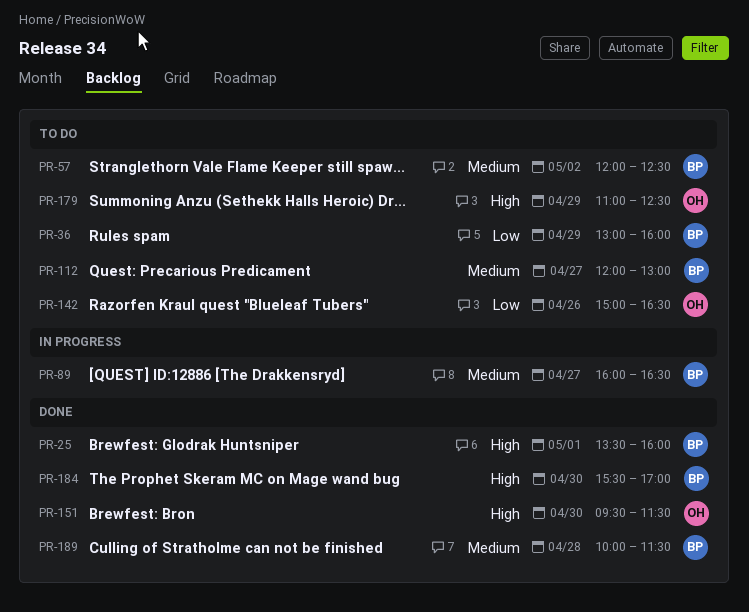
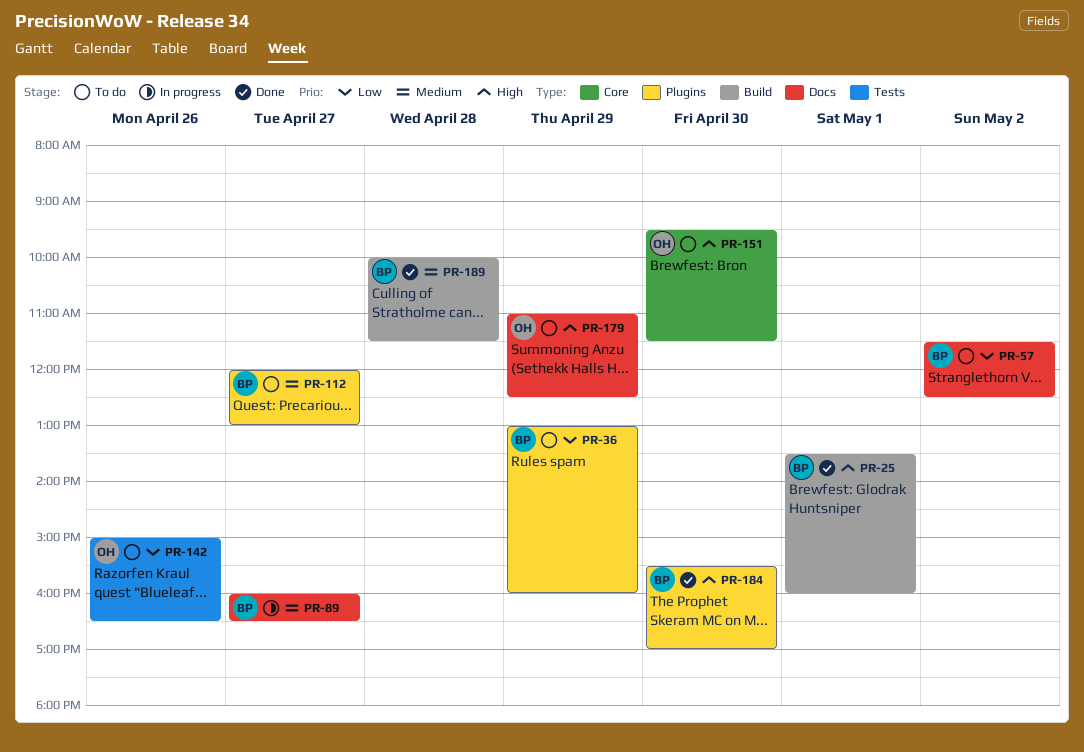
PR-57, priority: Medium -> Low
PR-57, begins: 12:00 -> 11:30
PR-151, status: Done -> To do

